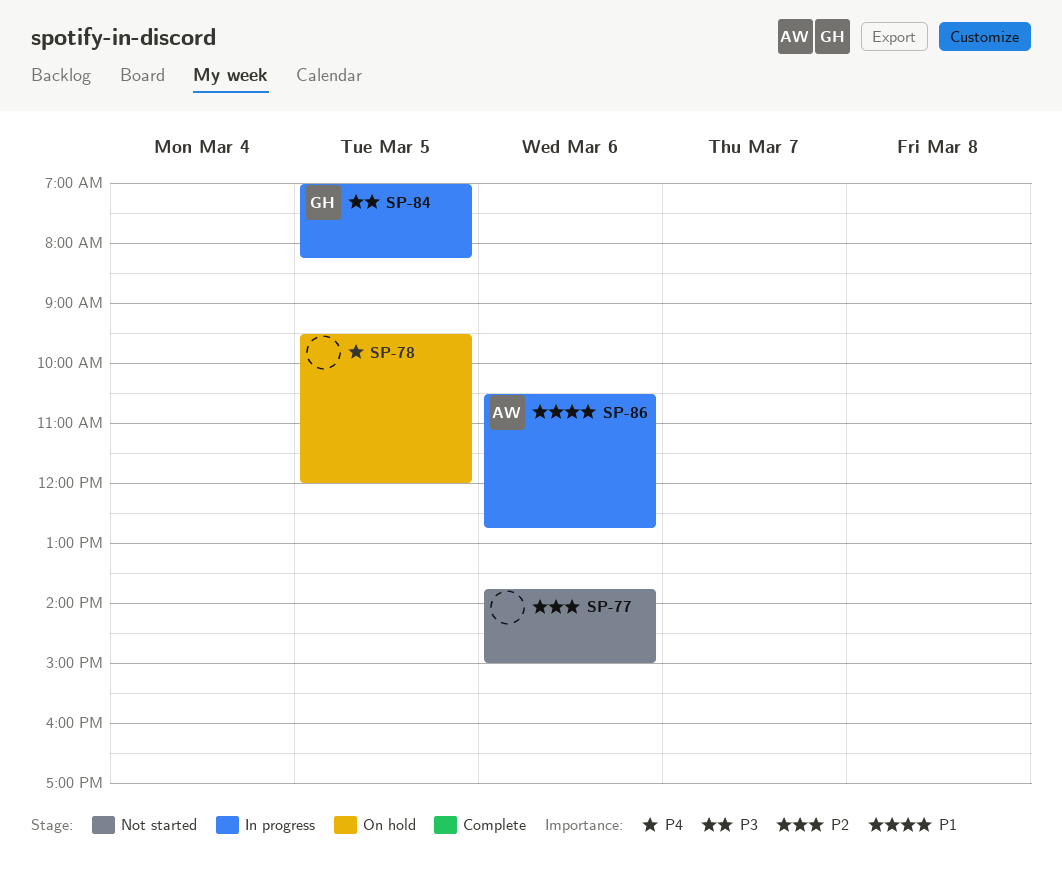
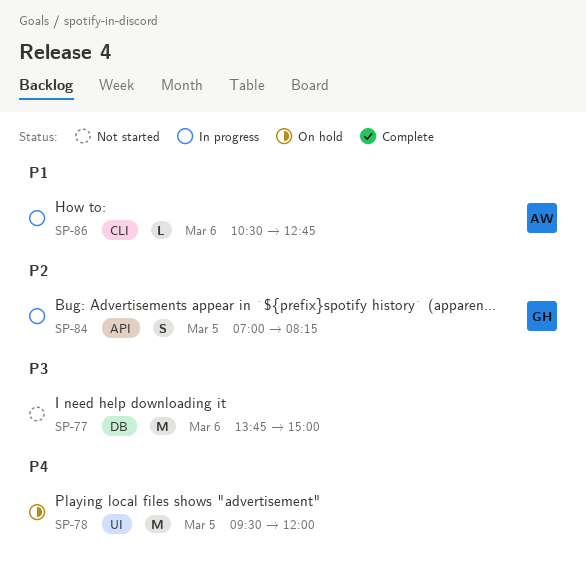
SP-77, priority: P2 -> P3
SP-84, priority: P3 -> P2

